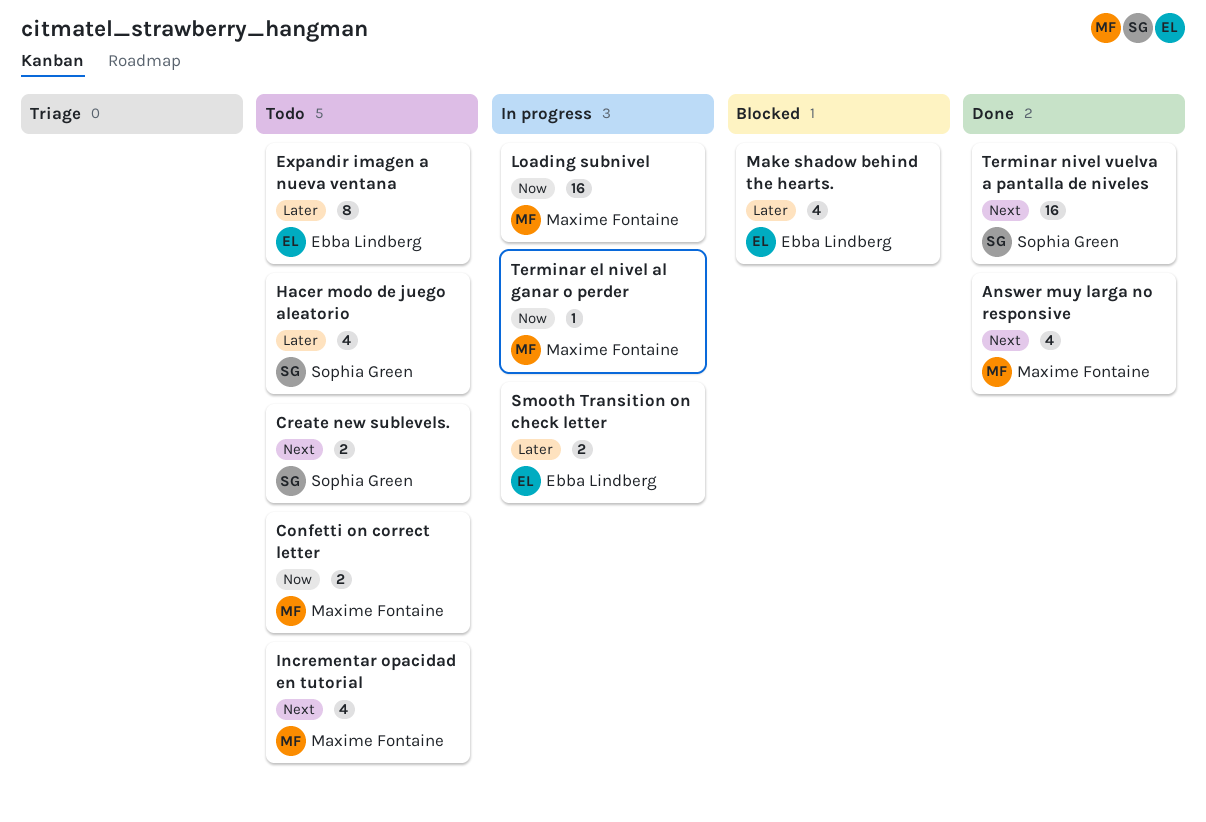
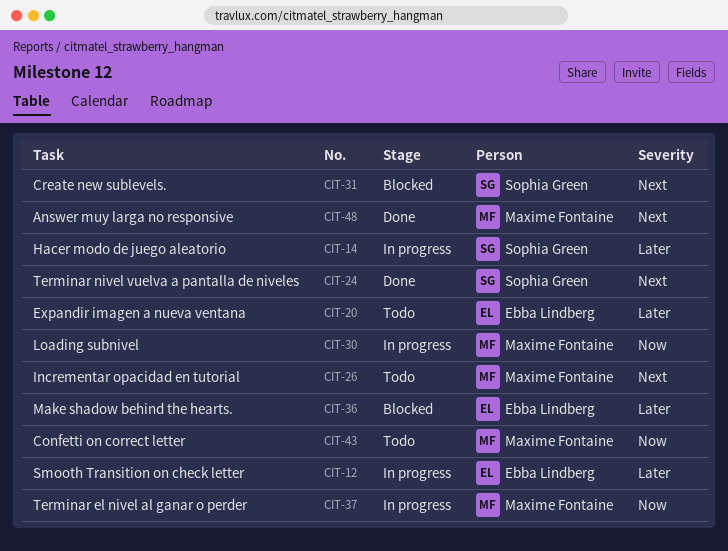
Create new sublevels., status: Todo -> Blocked
Hacer modo de juego aleatorio, status: Todo -> In progress

